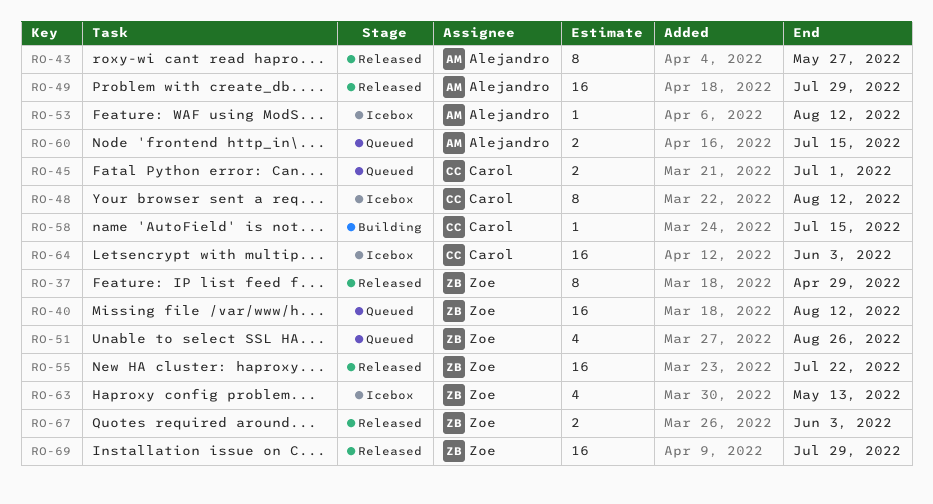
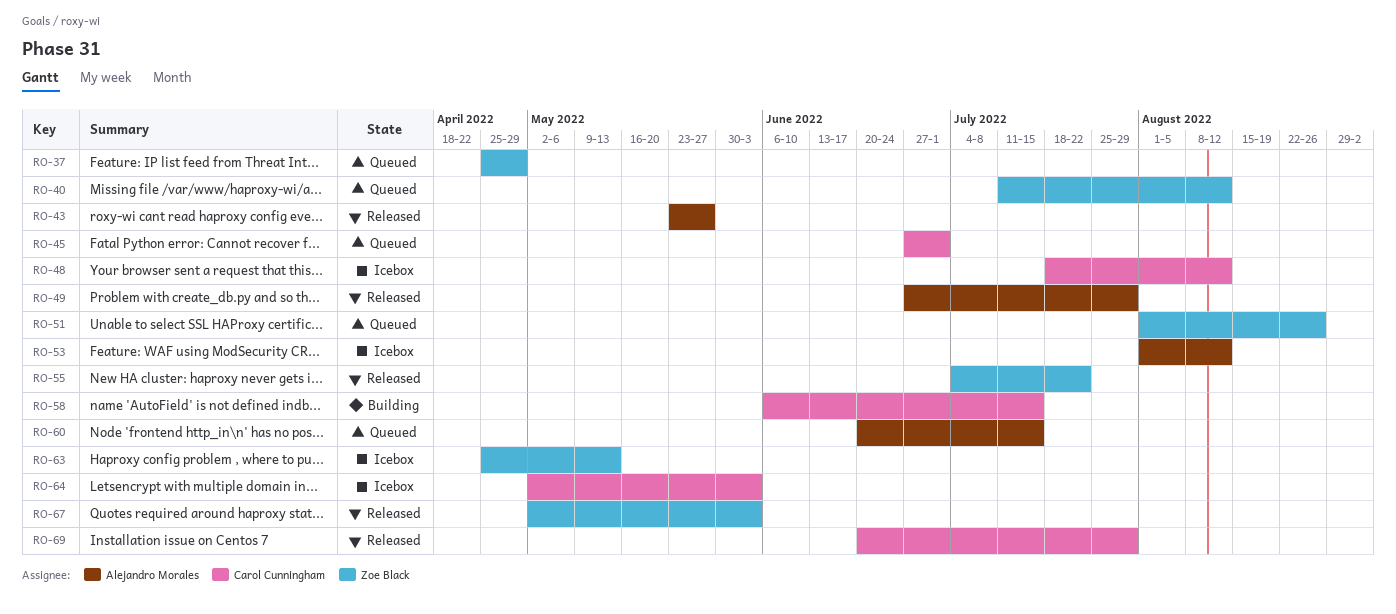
RO-37, status: Released -> Queued
RO-69, owner: Zoe Black -> Carol Cunningham

